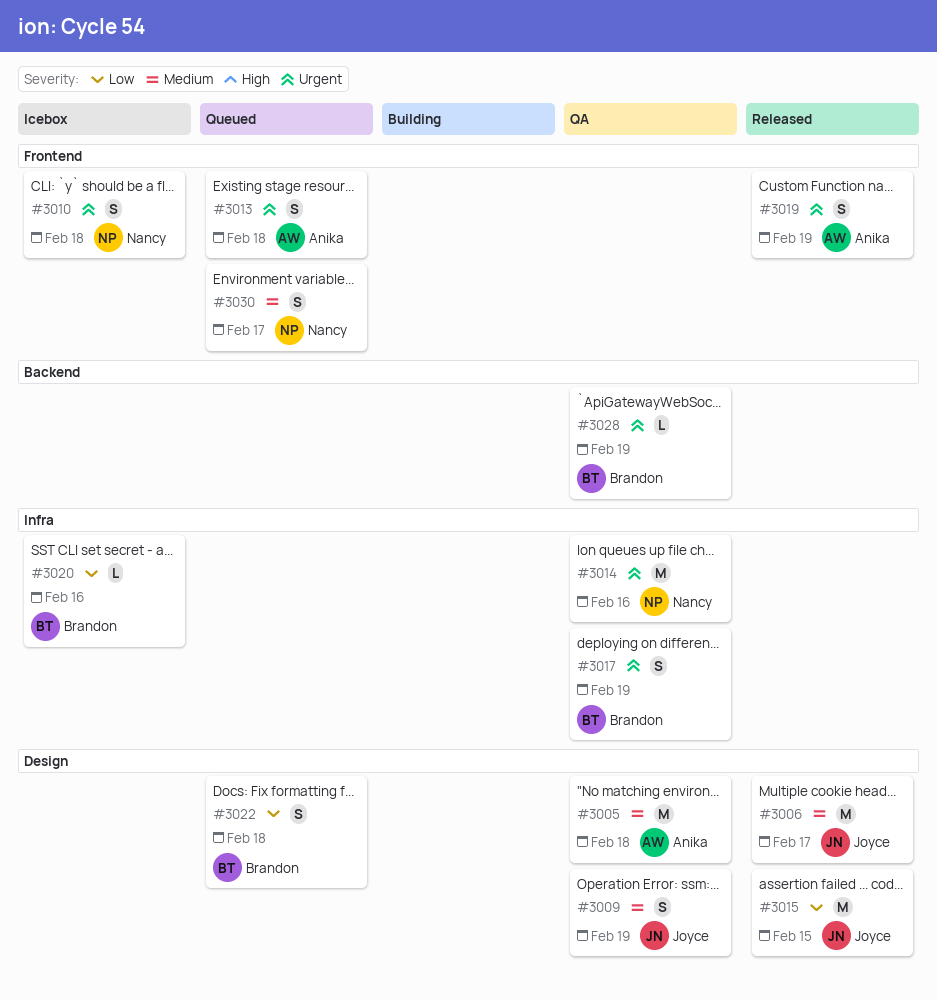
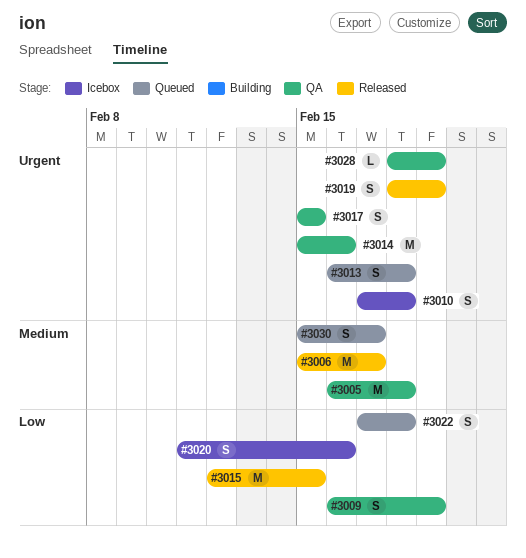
#3009, priority: Medium -> Low
#3017, due: Feb 19 -> Feb 15
#3020, estimate: L -> S

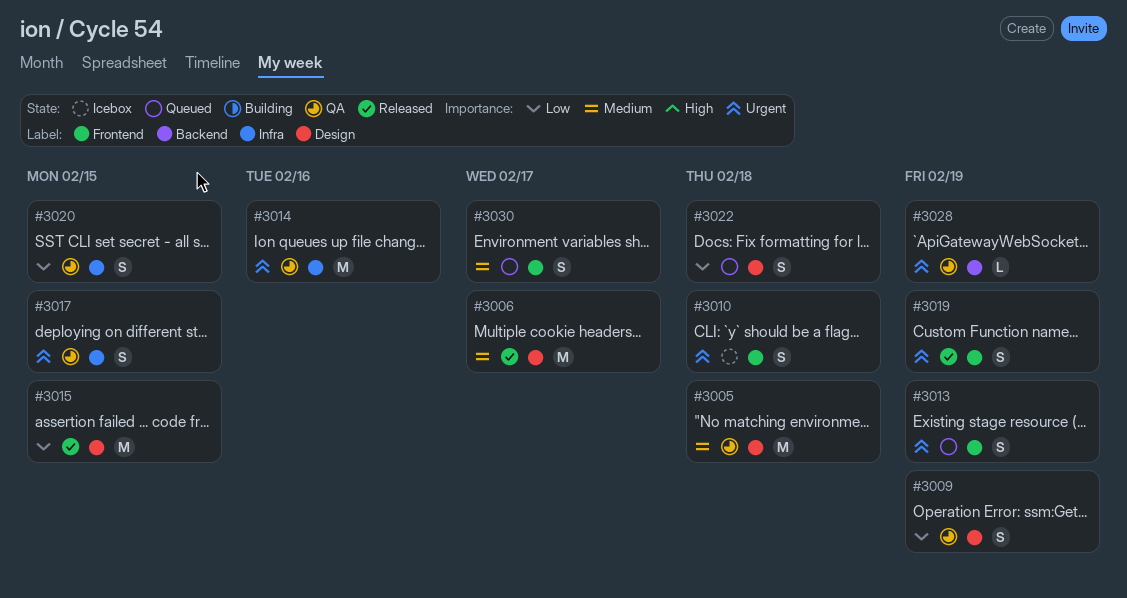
#3013, due: Feb 18 -> Feb 19
#3020, status: Icebox -> QA
#3020, due: Feb 16 -> Feb 15

